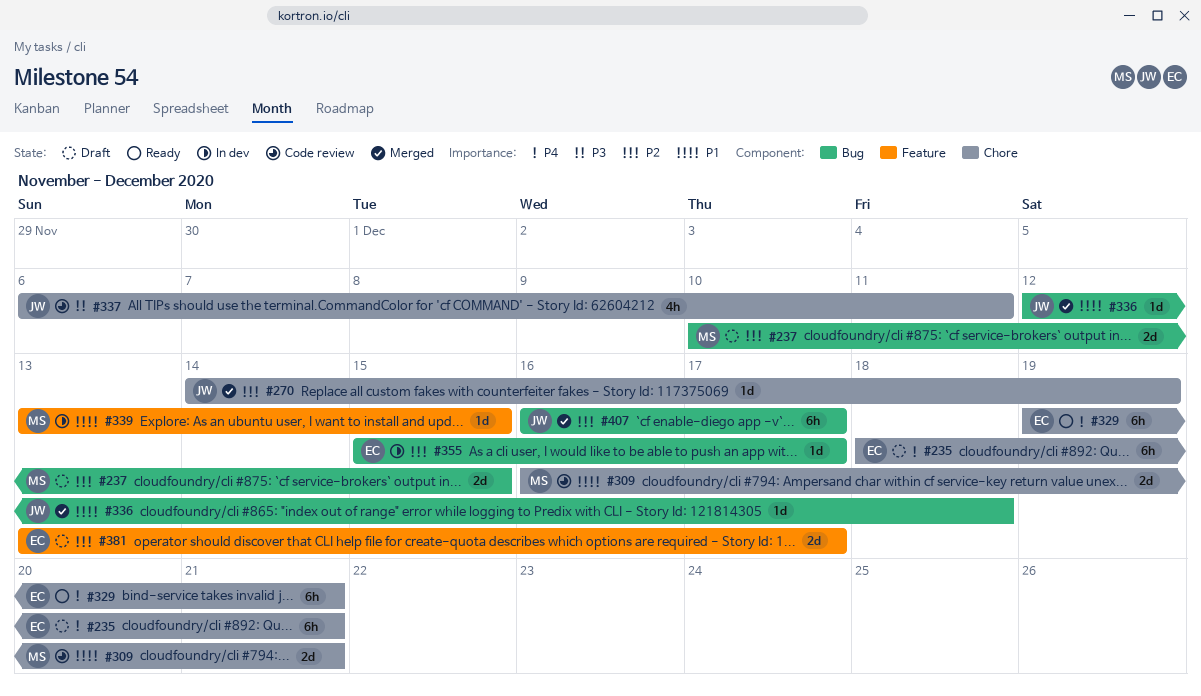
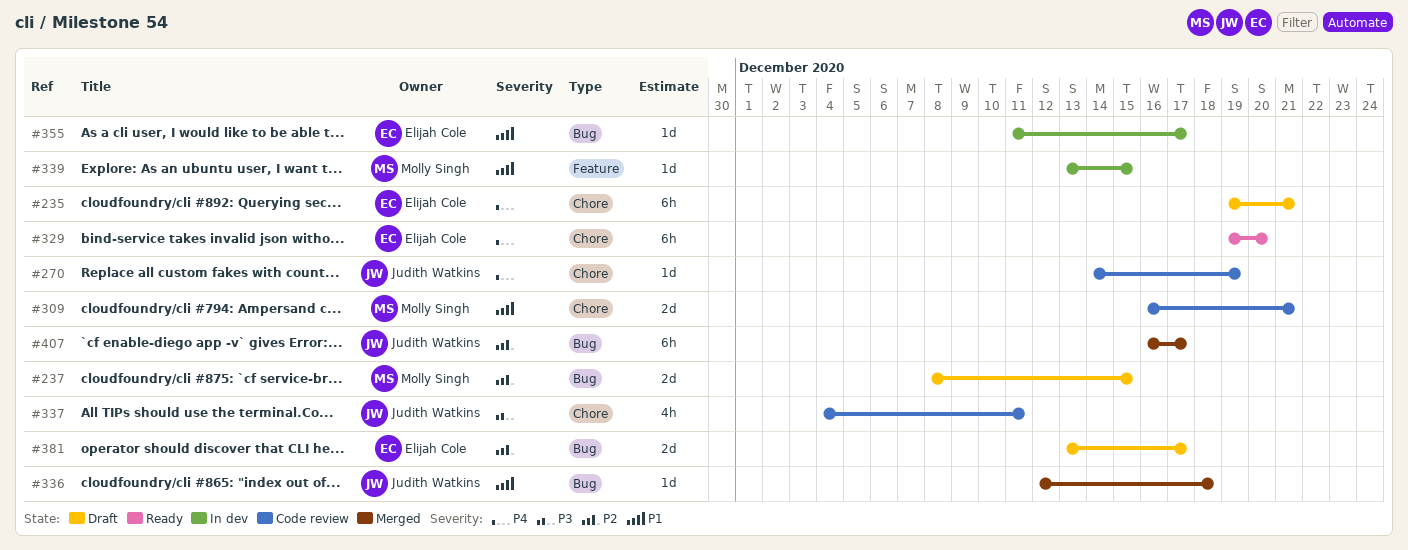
#235, start: Dec 18 -> Dec 19
#237, start: Dec 10 -> Dec 8
#270, status: Merged -> Code review
#270, priority: P2 -> P4
#329, due: Dec 21 -> Dec 20
#337, start: Dec 6 -> Dec 4
#355, priority: P2 -> P1
#355, start: Dec 15 -> Dec 11
#381, label: Feature -> Bug

